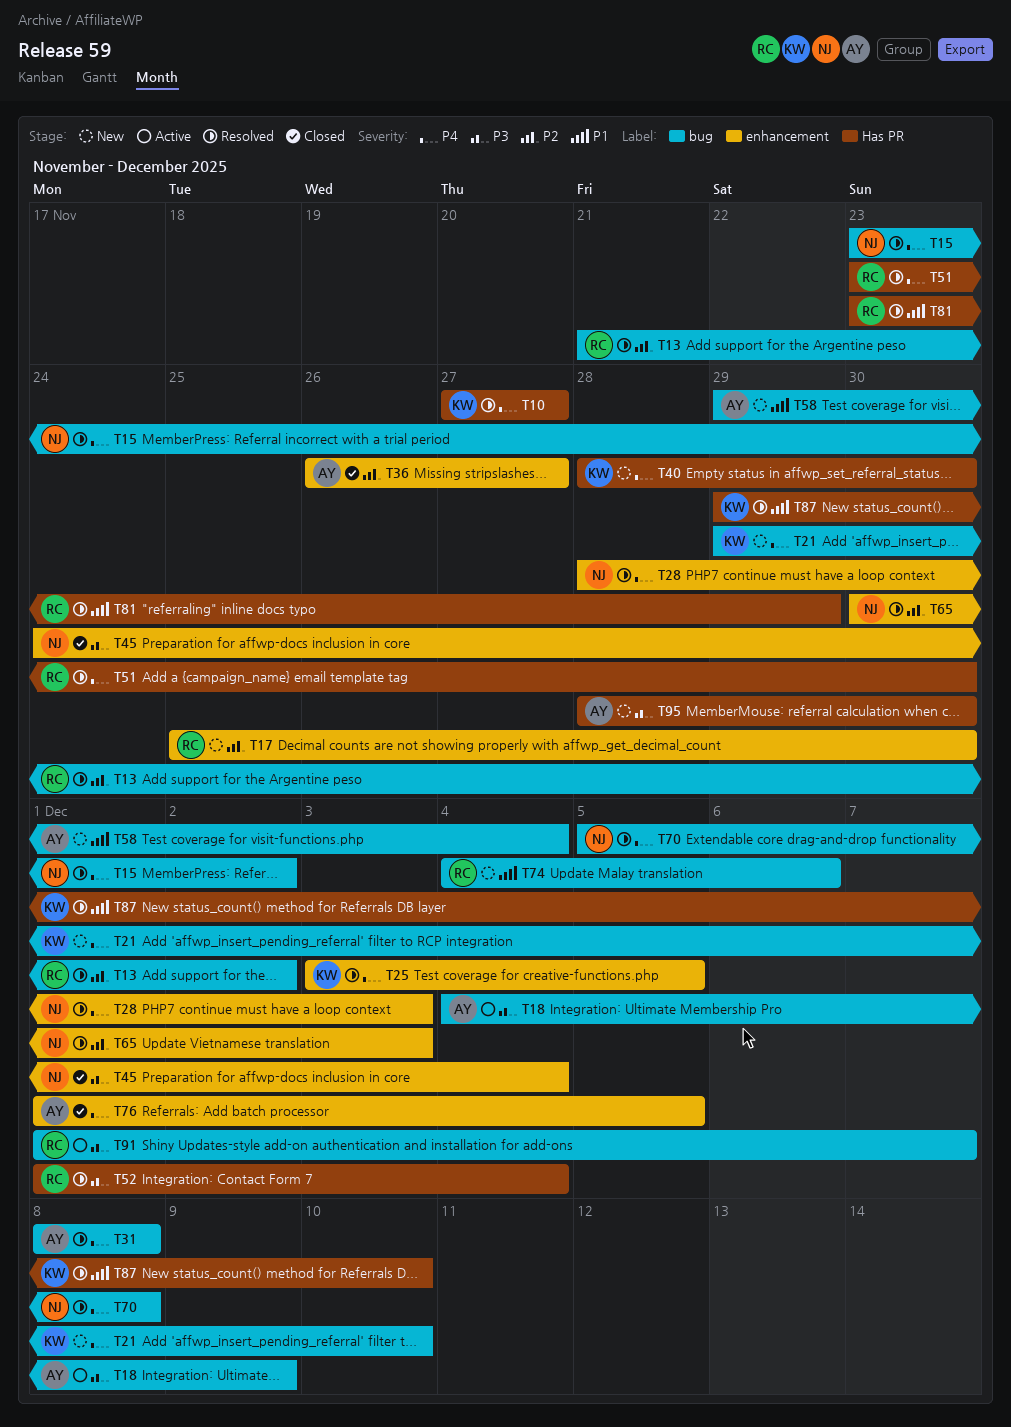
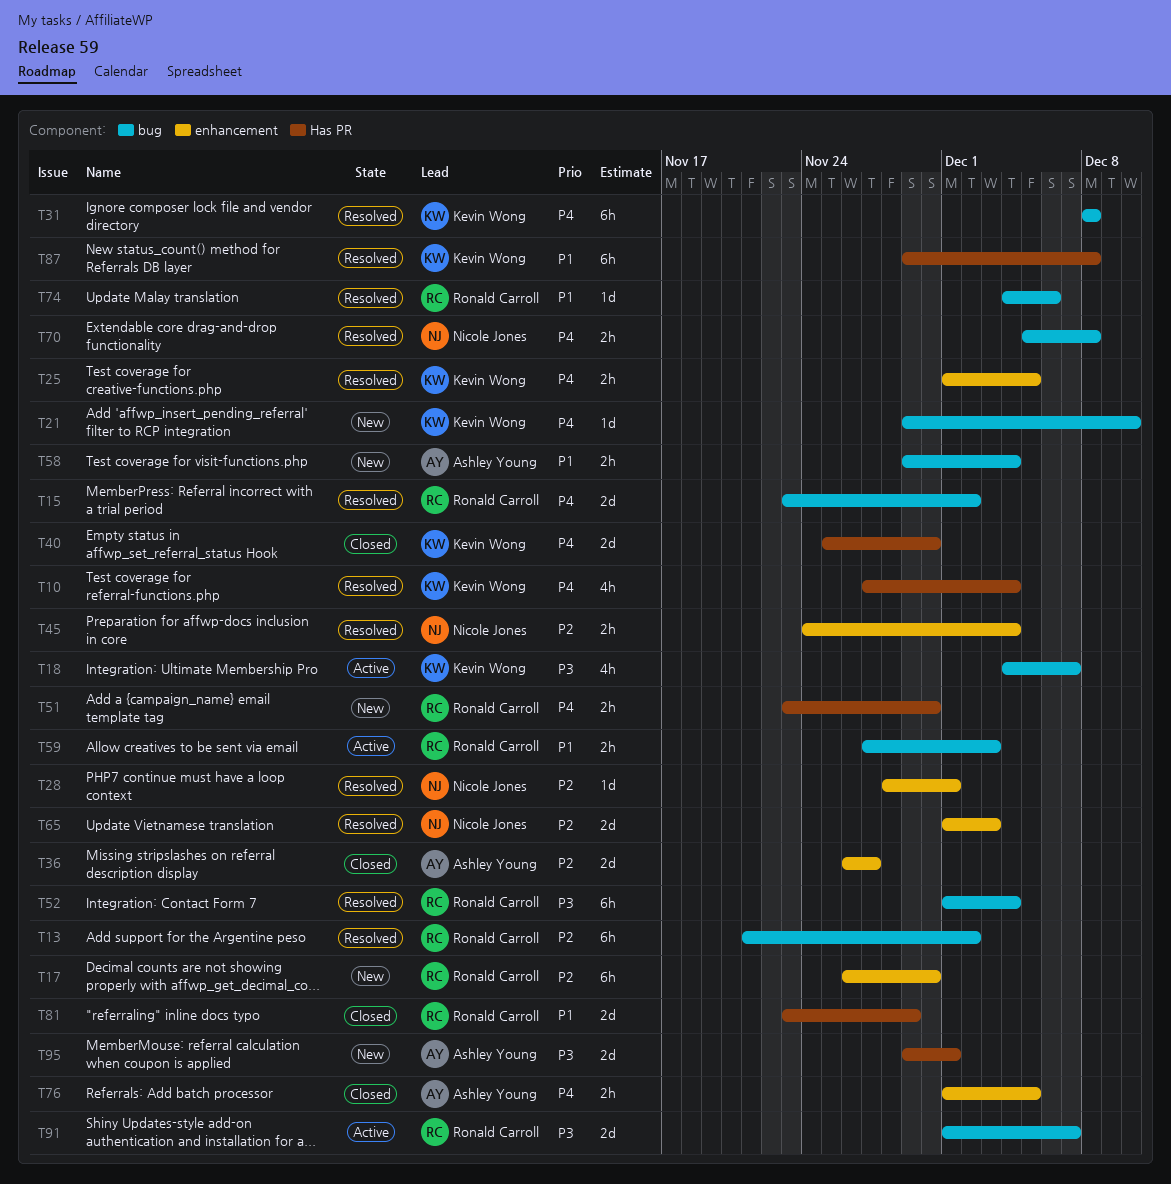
T10, due: Nov 27 -> Dec 4
T15, owner: Nicole Jones -> Ronald Carroll
T17, start: Nov 25 -> Nov 26
T18, owner: Ashley Young -> Kevin Wong
T18, due: Dec 9 -> Dec 7
T25, start: Dec 3 -> Dec 1
T28, priority: P4 -> P2
T28, due: Dec 3 -> Dec 1
T31, owner: Ashley Young -> Kevin Wong
T40, status: New -> Closed
T40, start: Nov 28 -> Nov 25
T45, status: Closed -> Resolved
T45, priority: P3 -> P2
T51, status: Resolved -> New
T52, label: Has PR -> bug
T59: none -> present
T65, start: Nov 30 -> Dec 1
T74, status: New -> Resolved
T81, status: Resolved -> Closed
T87, due: Dec 10 -> Dec 8
T95, start: Nov 28 -> Nov 29
T95, due: Nov 30 -> Dec 1

